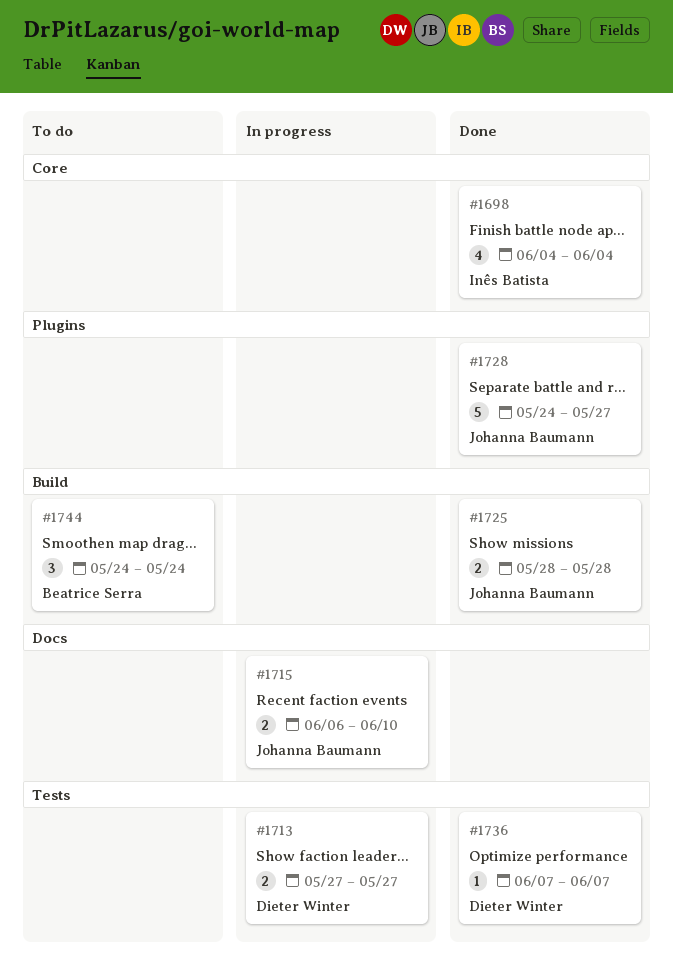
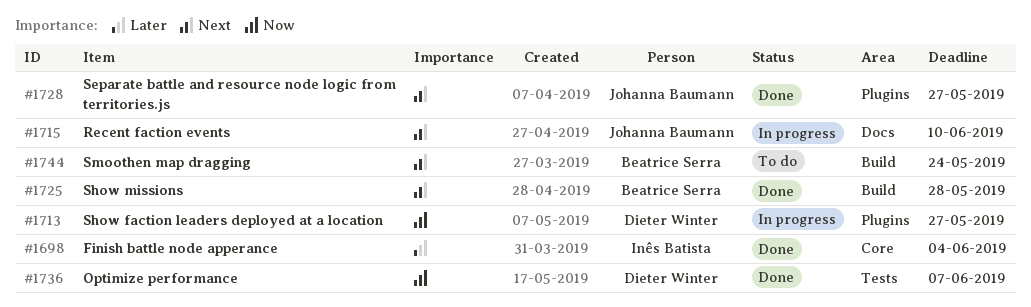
#1713, label: Tests -> Plugins
#1725, owner: Johanna Baumann -> Beatrice Serra

